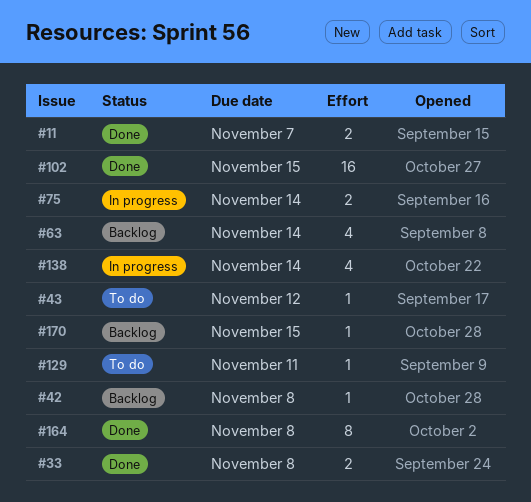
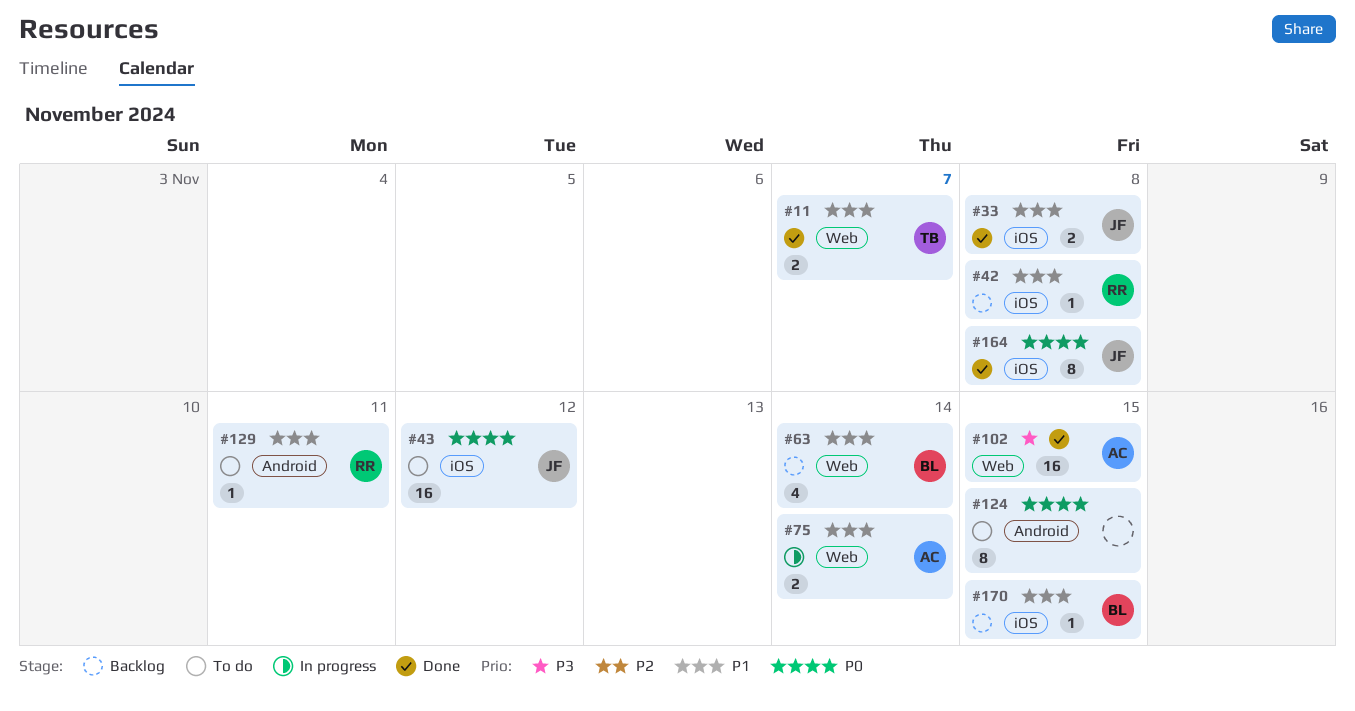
#43, estimate: 1 -> 16
#124: none -> present
#138: present -> none

